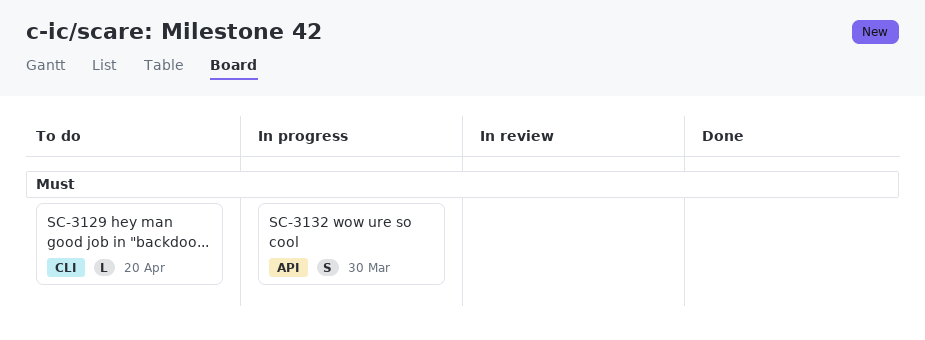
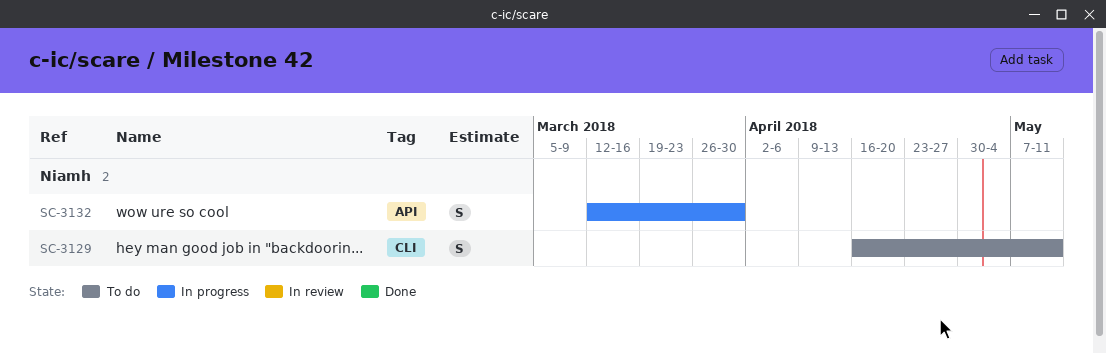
SC-3129, estimate: L -> S
SC-3129, due: Apr 20 -> May 11

